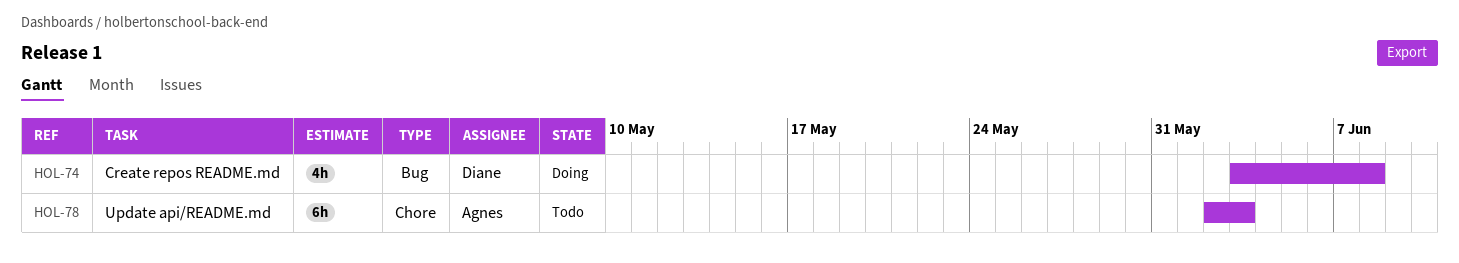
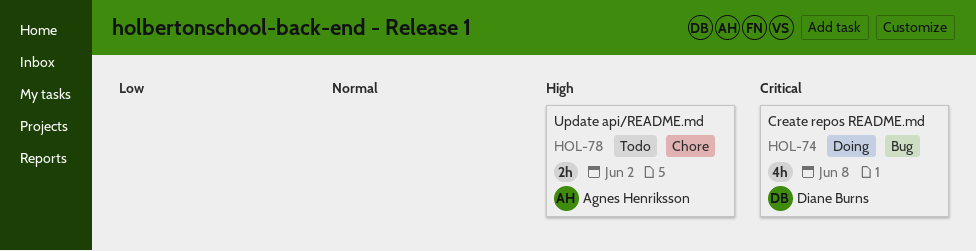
HOL-78, estimate: 6h -> 2h
HOL-78, due: Jun 3 -> Jun 2

